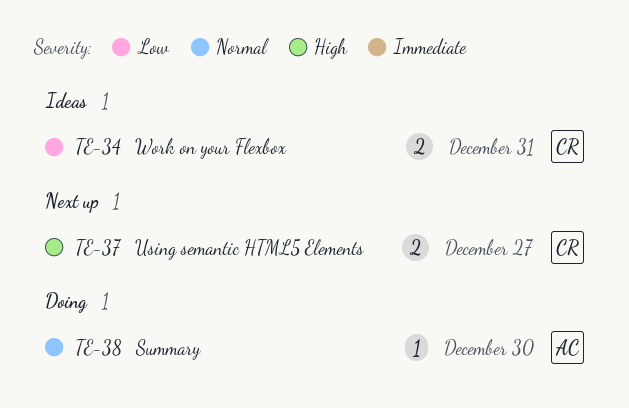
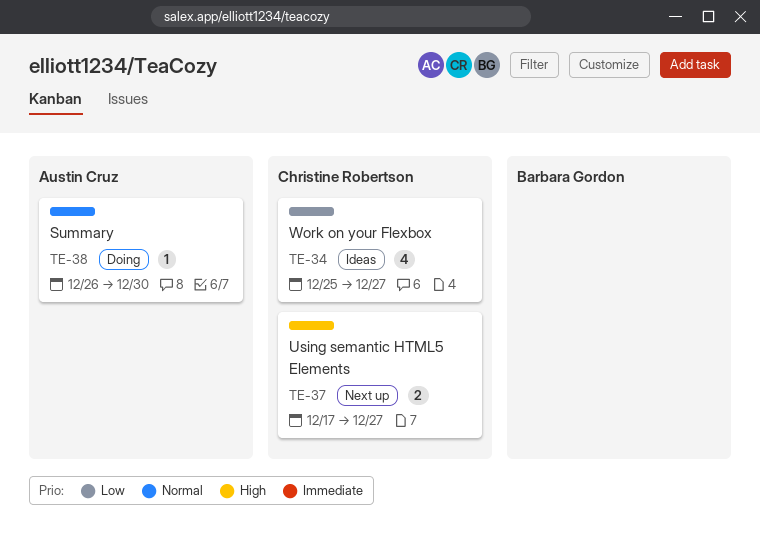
TE-34, estimate: 2 -> 4
TE-34, due: Dec 31 -> Dec 27

